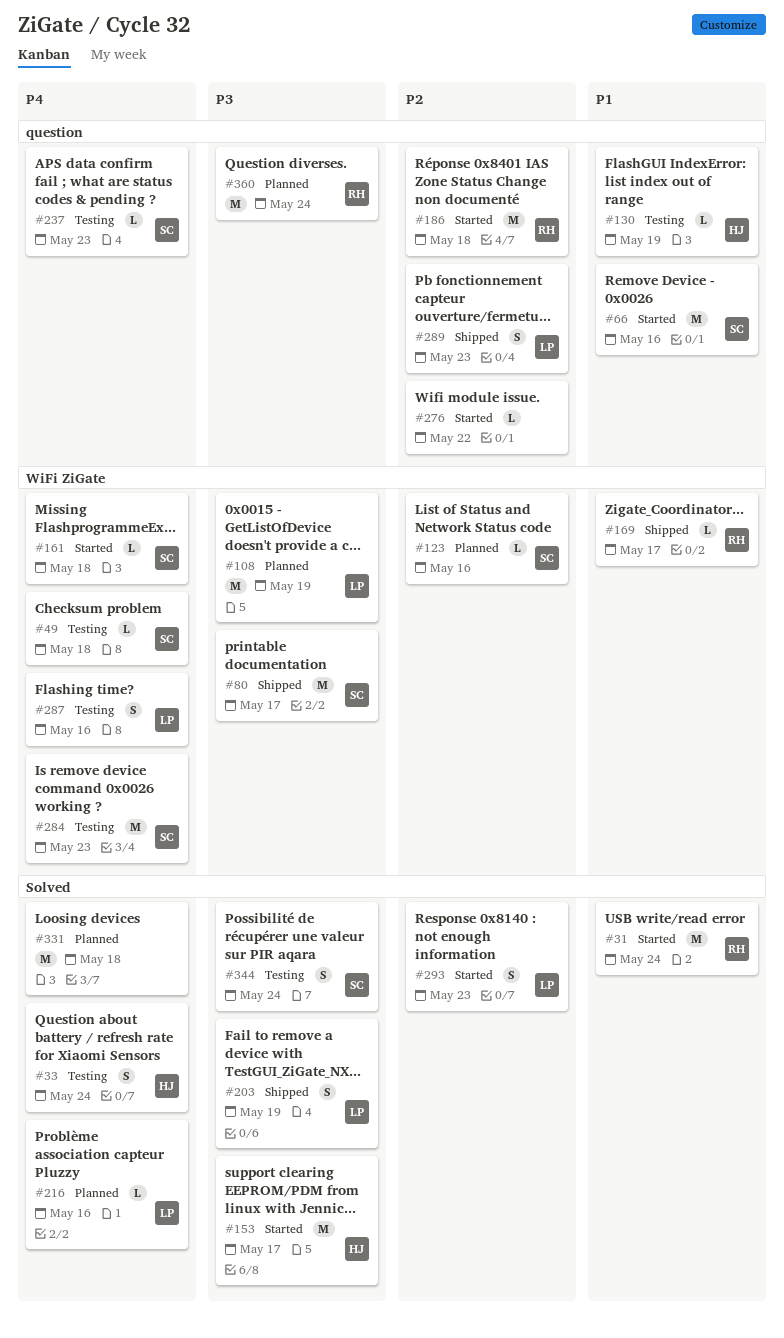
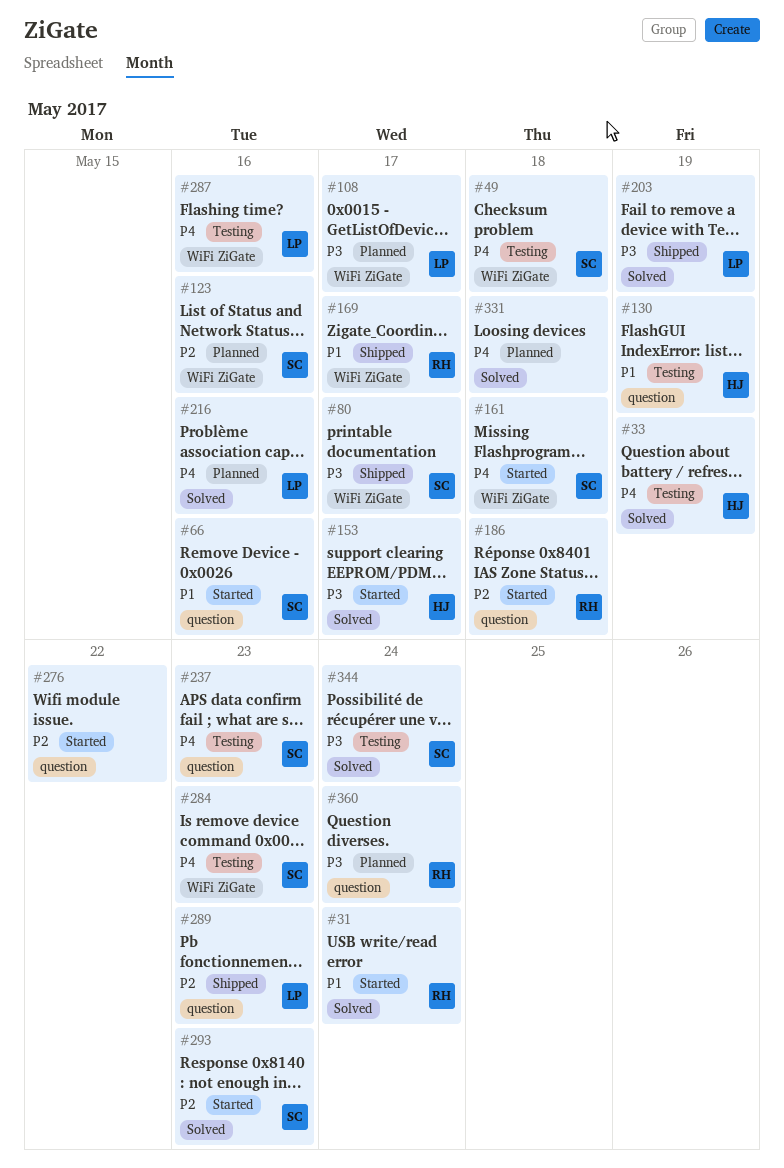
#33, due: May 24 -> May 19
#108, due: May 19 -> May 17
#293, owner: LP -> SC

